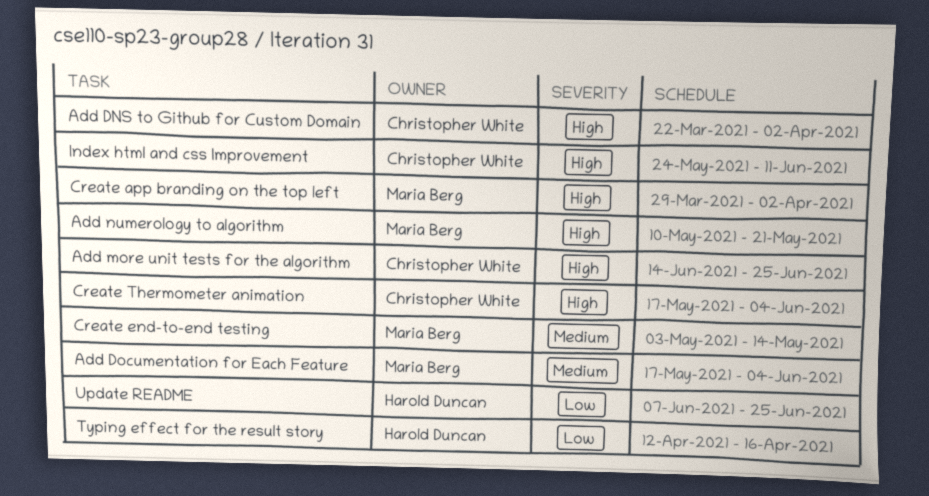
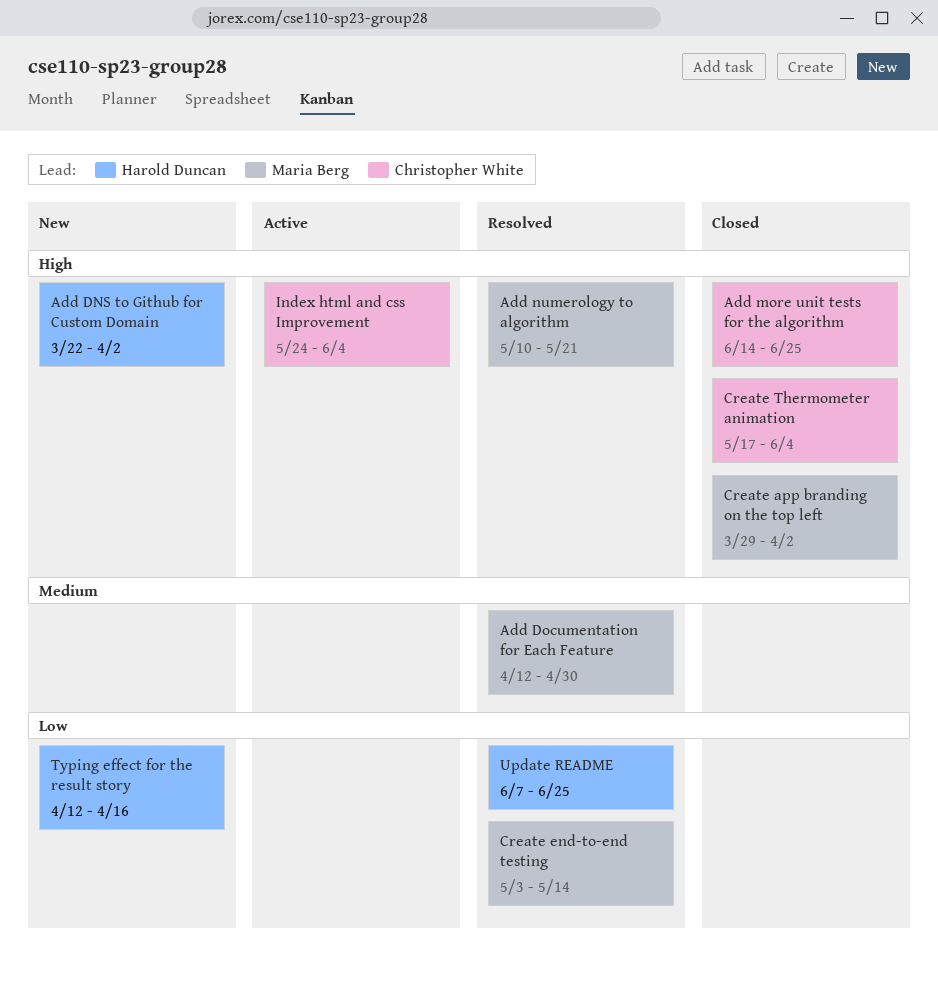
Add DNS to Github for Custom Domain, owner: Christopher White -> Harold Duncan
Add Documentation for Each Feature, start: May 17 -> Apr 12
Add Documentation for Each Feature, due: Jun 4 -> Apr 30
Create end-to-end testing, priority: Medium -> Low
Index html and css Improvement, due: Jun 11 -> Jun 4

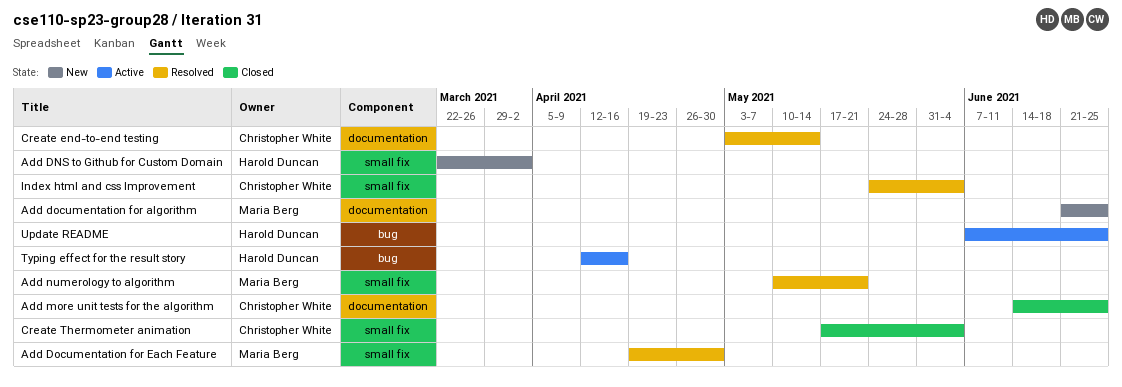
Add documentation for algorithm: none -> present
Add Documentation for Each Feature, start: Apr 12 -> Apr 19
Create app branding on the top left: present -> none
Create end-to-end testing, owner: Maria Berg -> Christopher White
Index html and css Improvement, status: Active -> Resolved
Typing effect for the result story, status: New -> Active
Update README, status: Resolved -> Active

